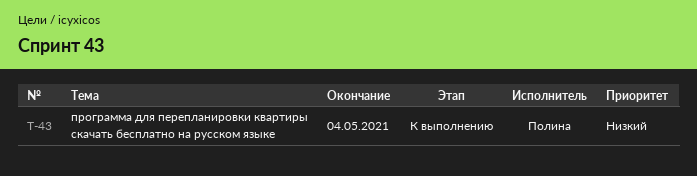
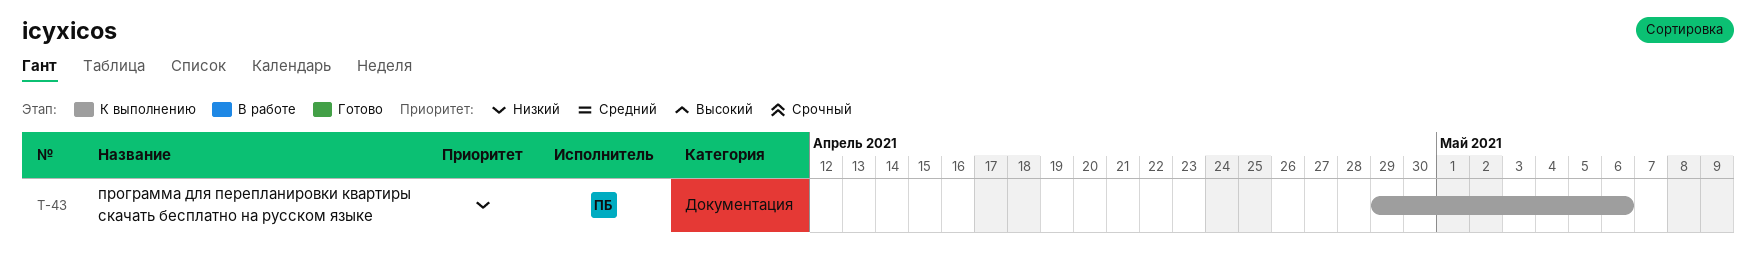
T-43, due: May 4 -> May 6

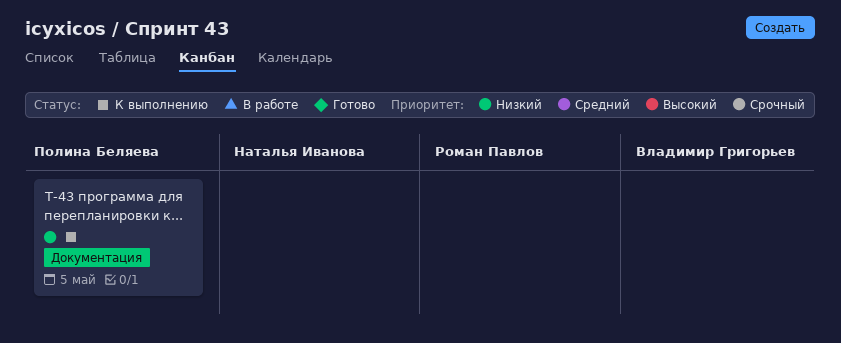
T-43, due: May 6 -> May 5

